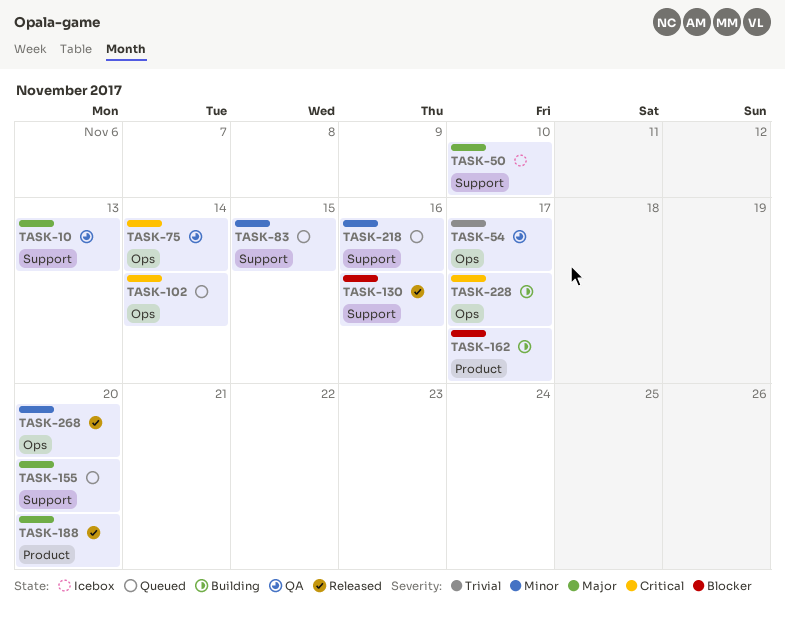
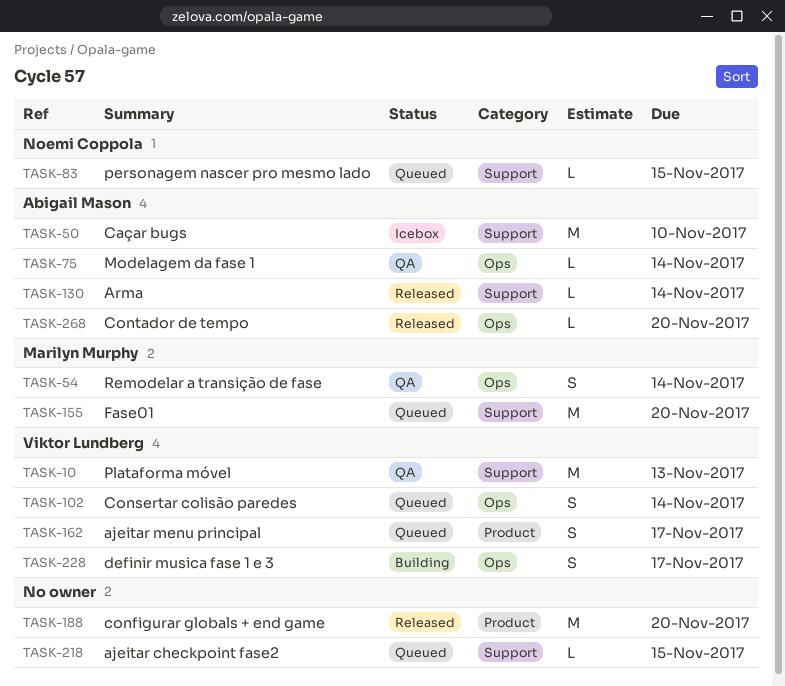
TASK-54, due: Nov 17 -> Nov 14
TASK-130, due: Nov 16 -> Nov 14
TASK-162, status: Building -> Queued
TASK-218, due: Nov 16 -> Nov 15

